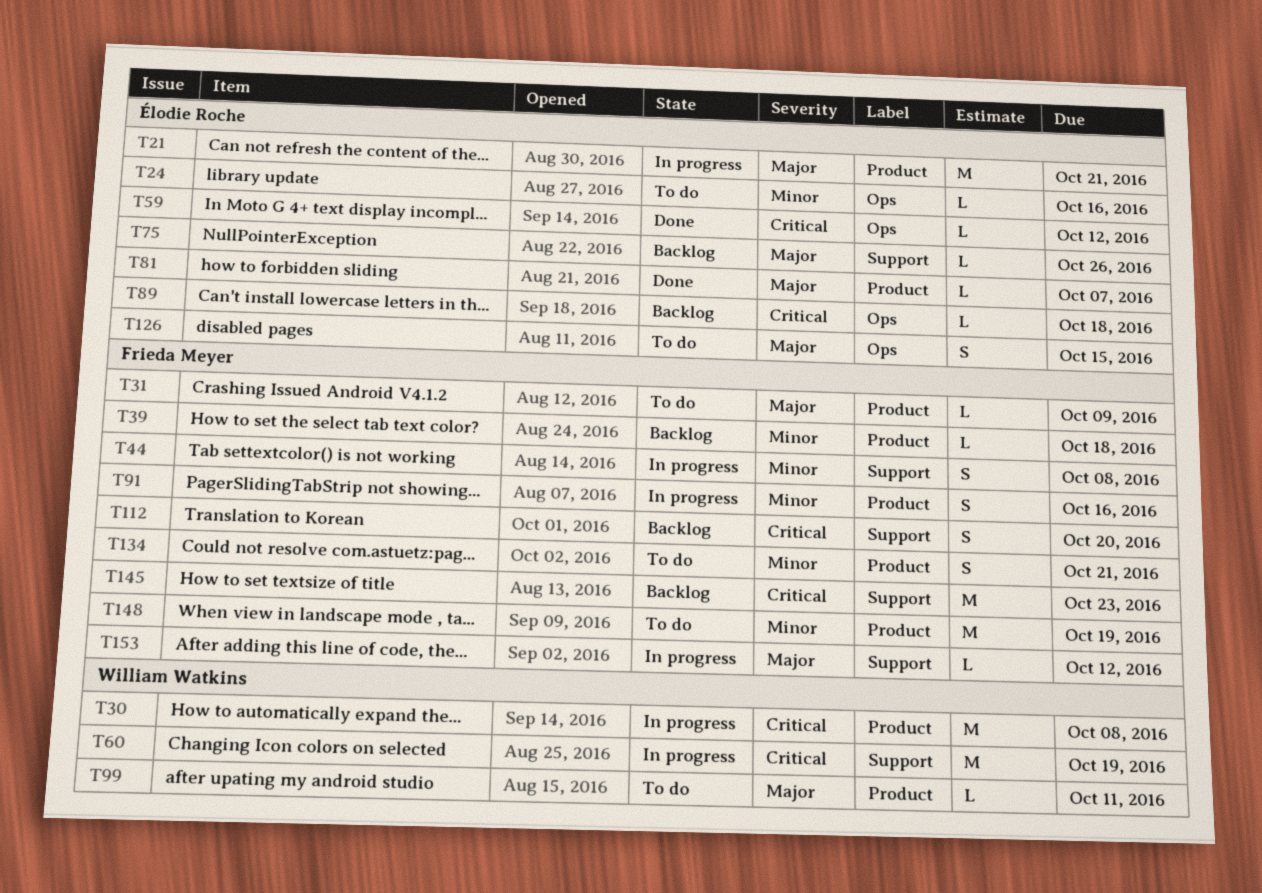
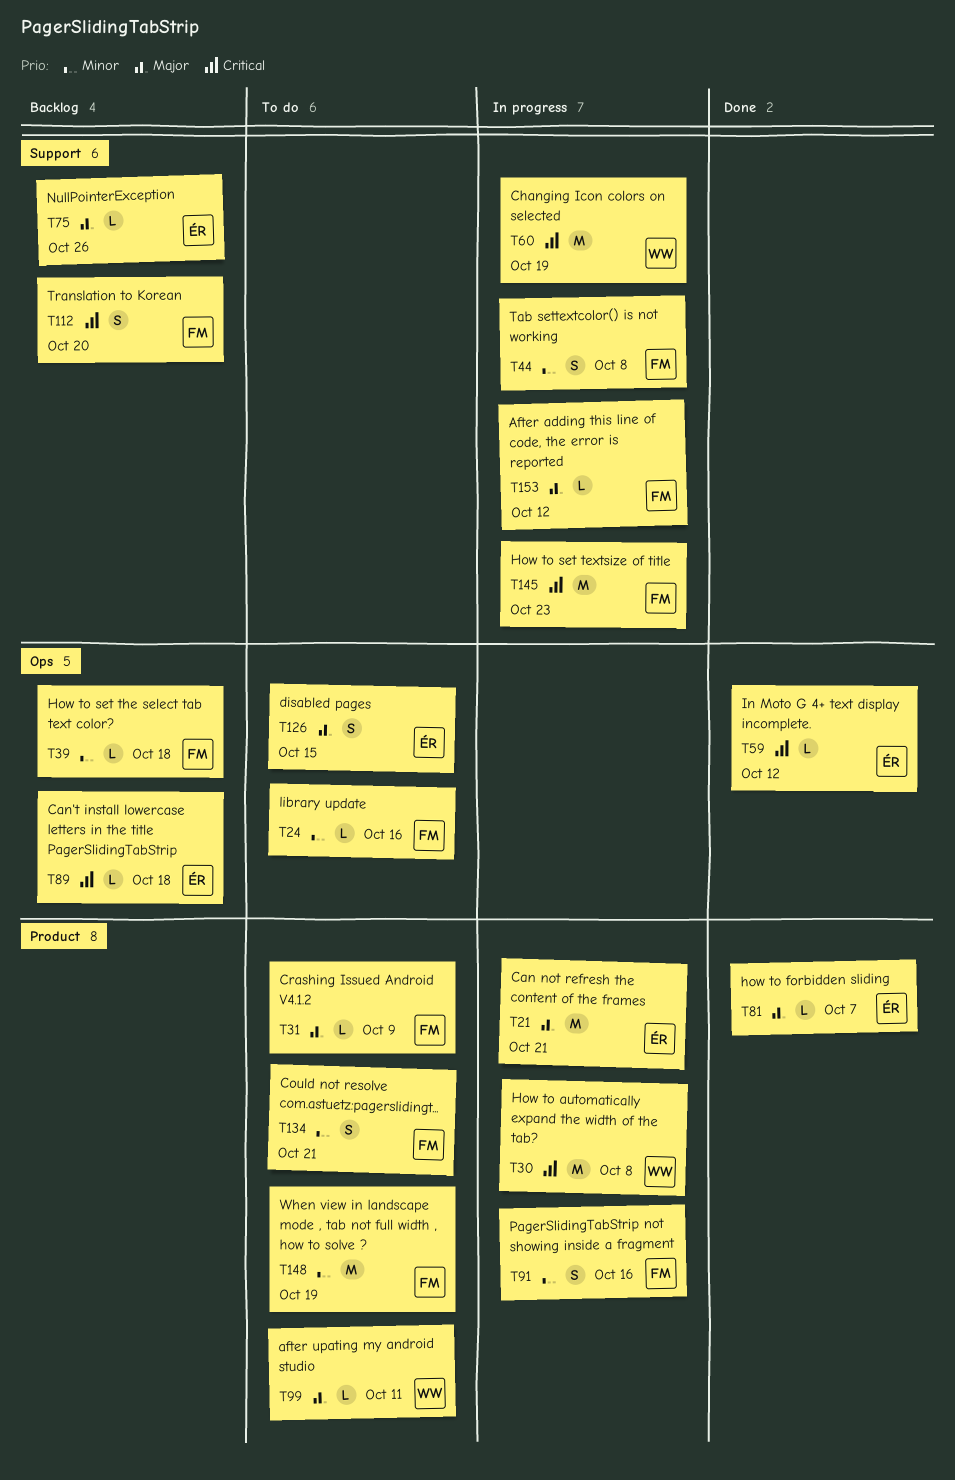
T24, owner: Élodie Roche -> Frieda Meyer
T39, label: Product -> Ops
T145, status: Backlog -> In progress

